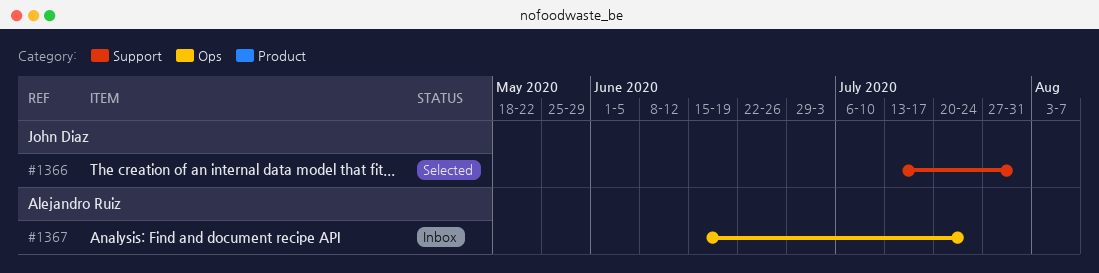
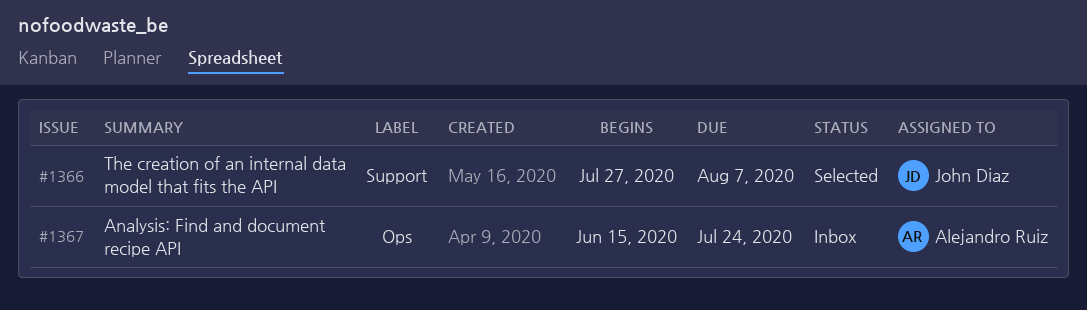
#1366, start: Jul 13 -> Jul 27
#1366, due: Jul 31 -> Aug 7

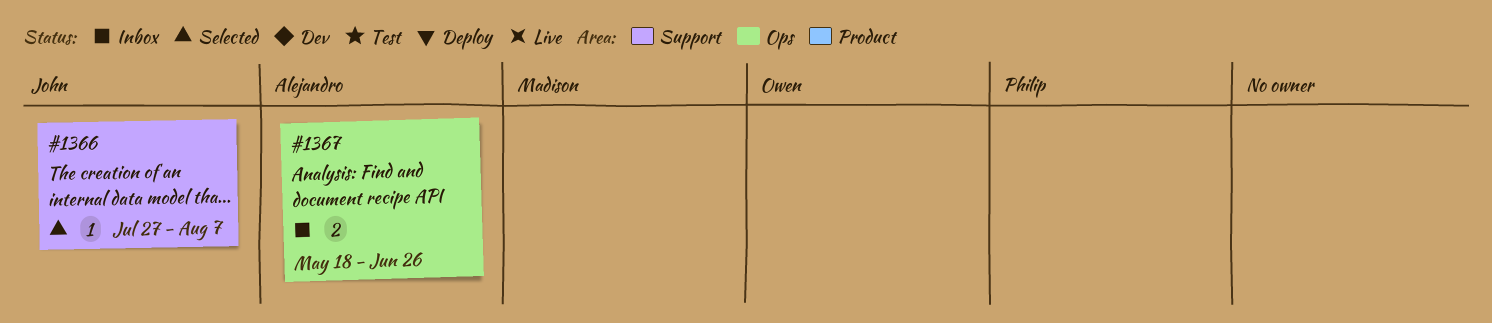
#1367, start: Jun 15 -> May 18
#1367, due: Jul 24 -> Jun 26

